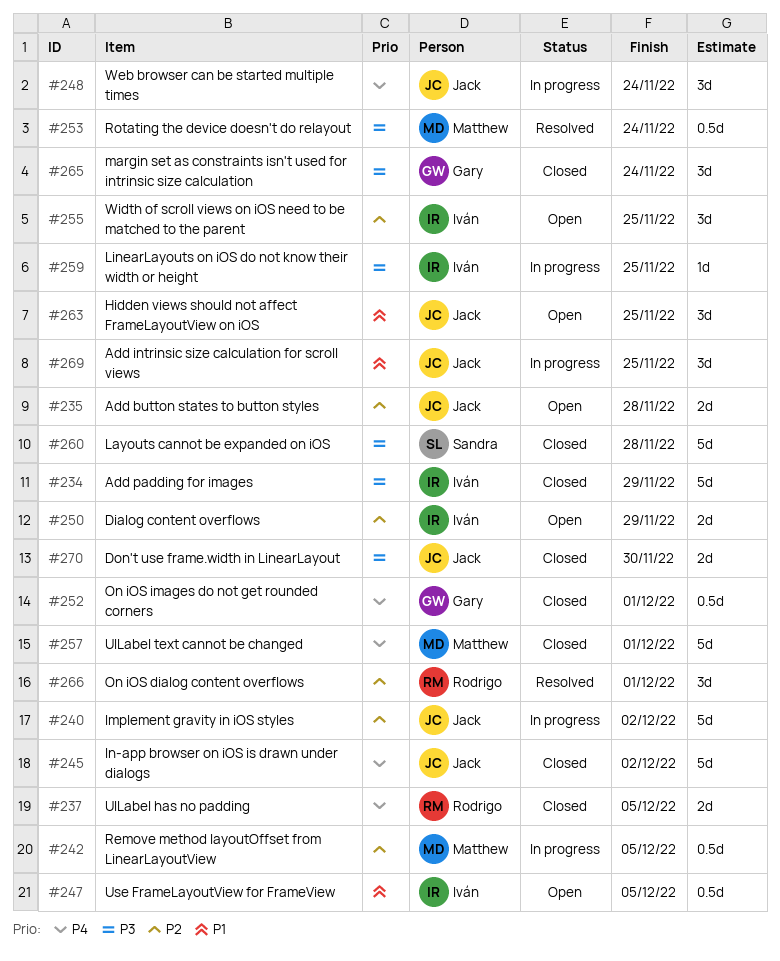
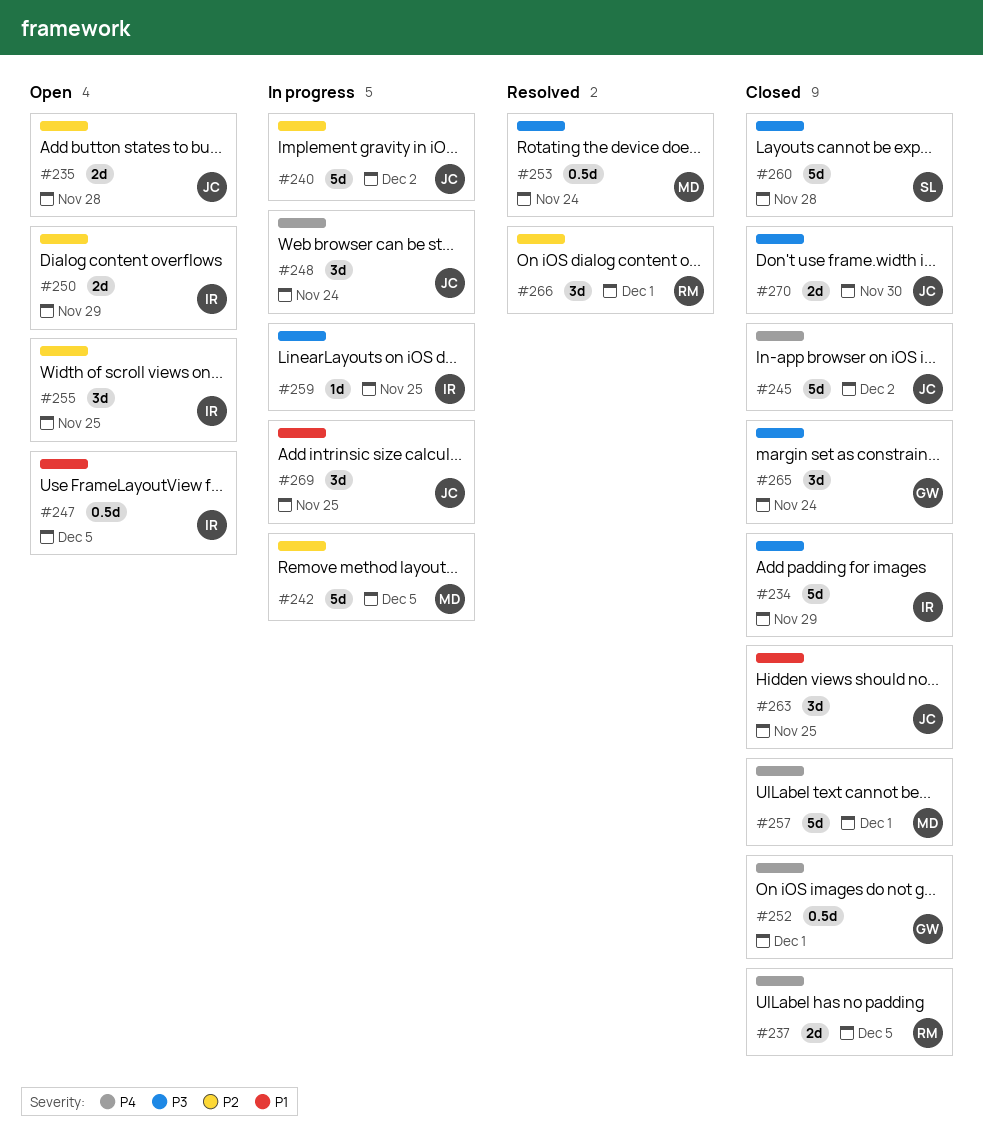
#242, estimate: 0.5d -> 5d
#263, status: Open -> Closed

